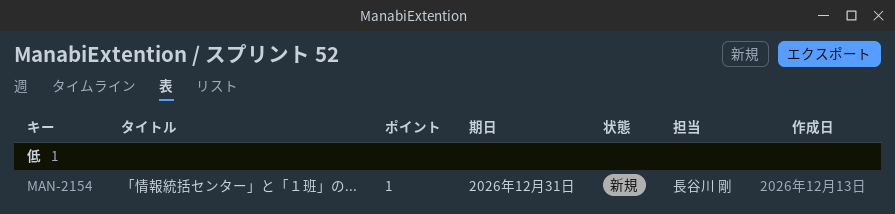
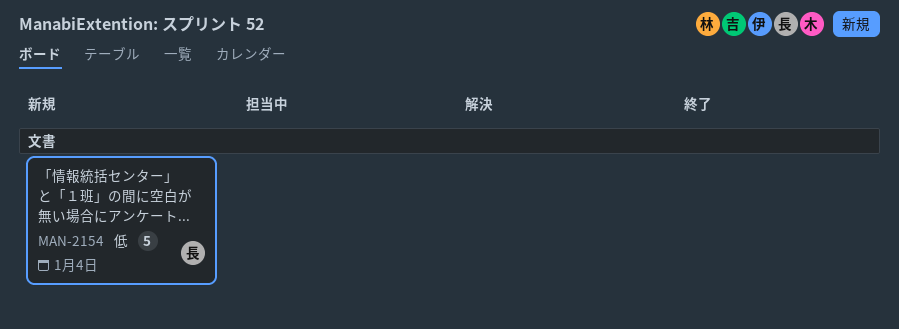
MAN-2154, estimate: 1 -> 5
MAN-2154, due: Dec 31 -> Jan 4

